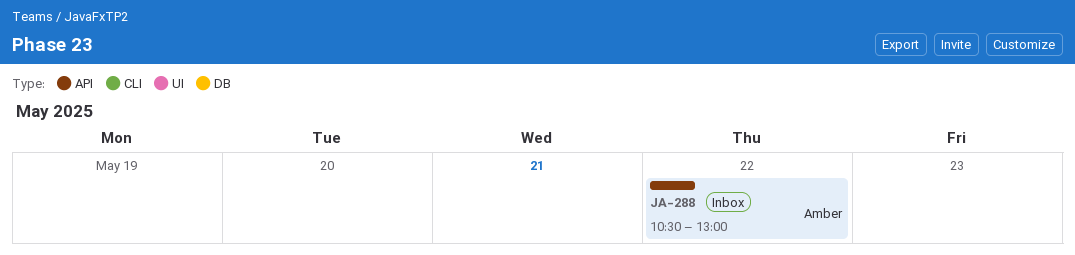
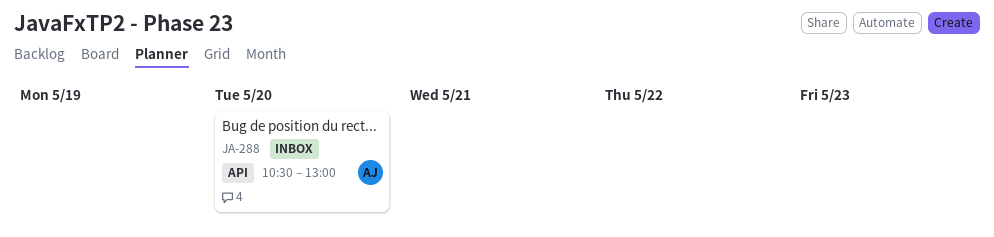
JA-288, day: May 22 -> May 20

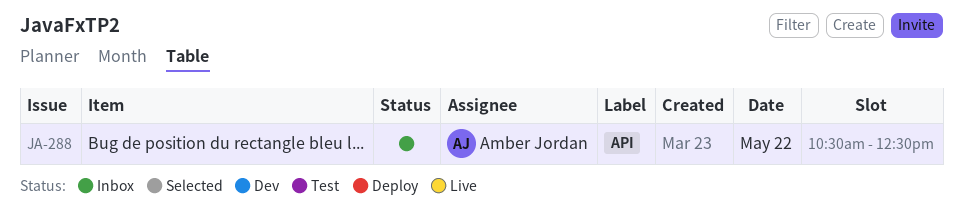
JA-288, day: May 20 -> May 22
JA-288, ends: 13:00 -> 12:30

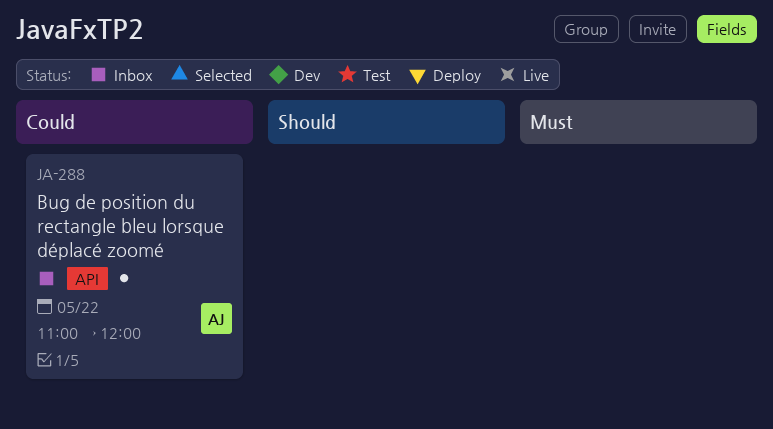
JA-288, begins: 10:30 -> 11:00
JA-288, ends: 12:30 -> 12:00

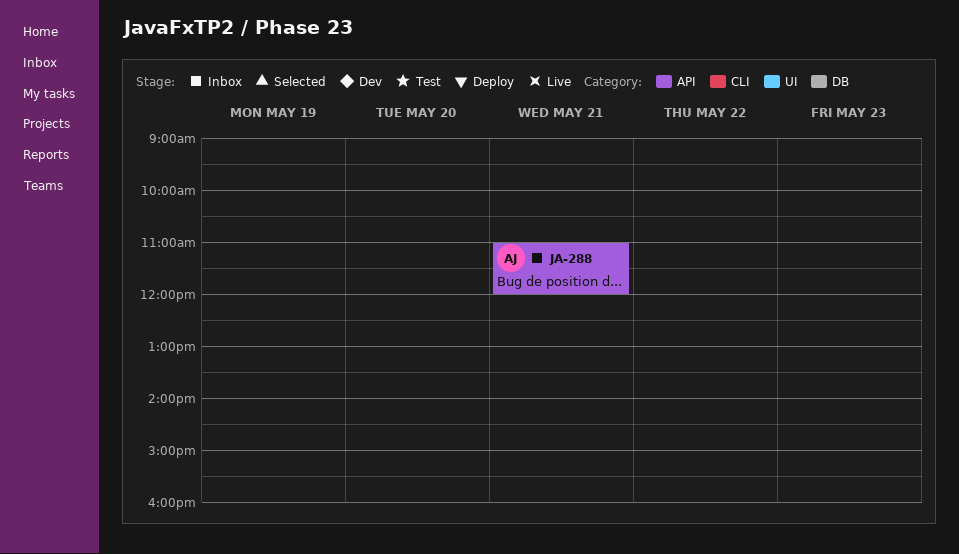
JA-288, day: May 22 -> May 21

